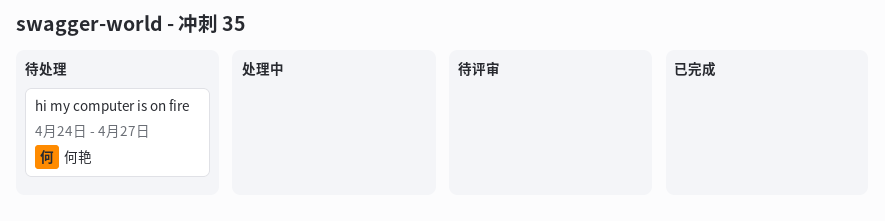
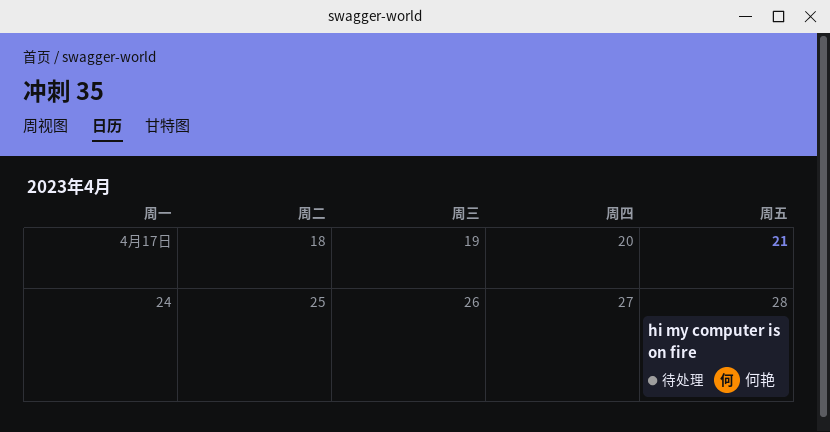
hi my computer is on fire, due: Apr 27 -> Apr 28

